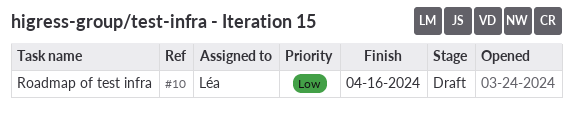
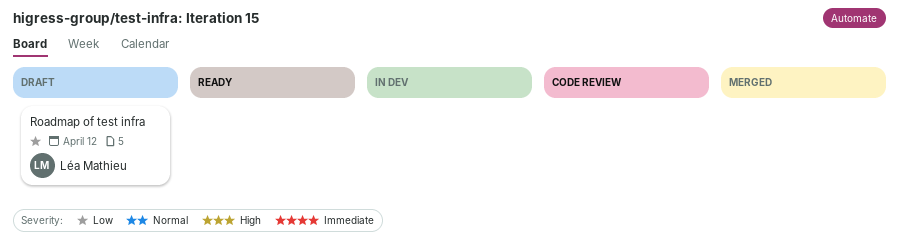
Roadmap of test infra, due: Apr 16 -> Apr 12

